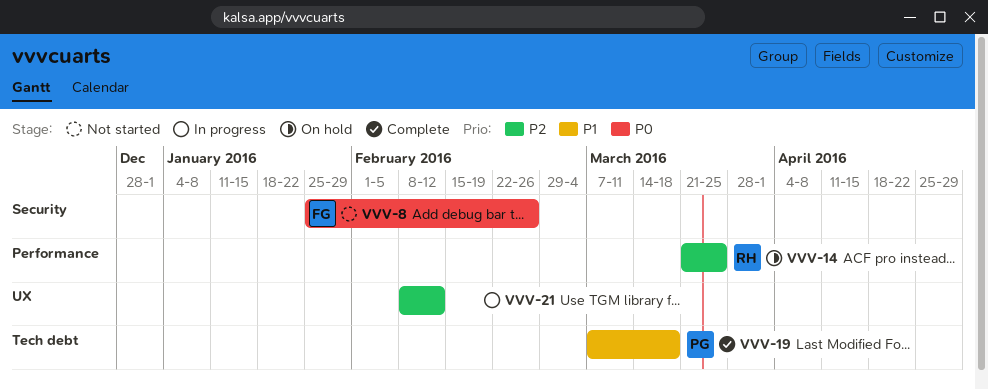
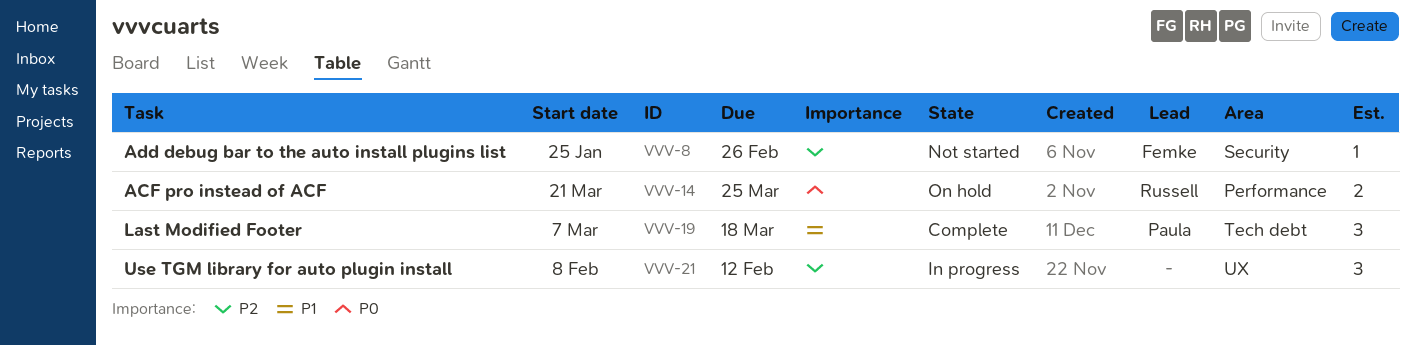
VVV-8, priority: P0 -> P2
VVV-14, priority: P2 -> P0

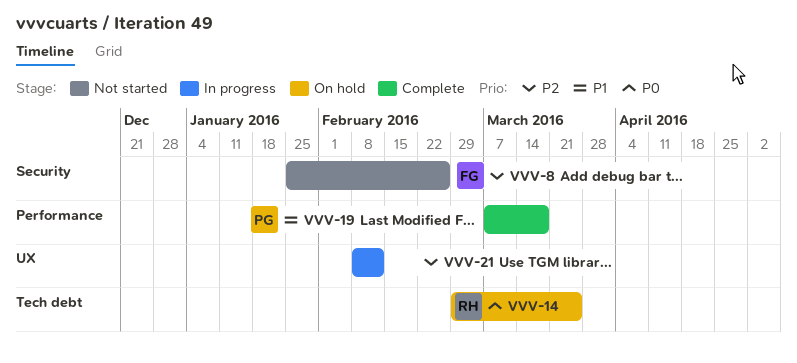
VVV-14, label: Performance -> Tech debt
VVV-14, start: Mar 21 -> Feb 29
VVV-19, label: Tech debt -> Performance

